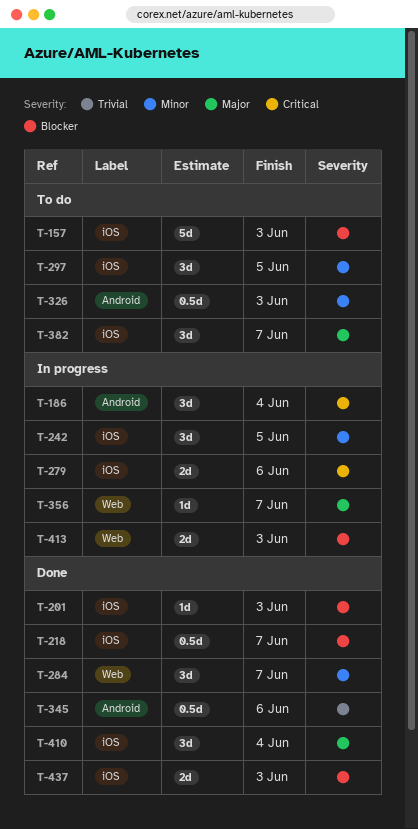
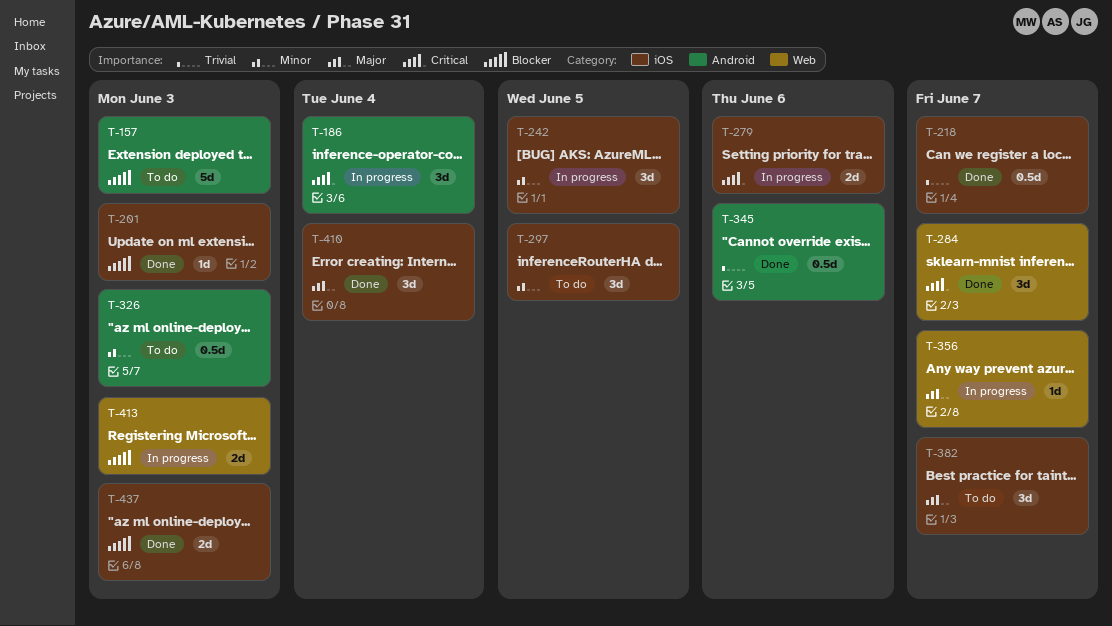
T-157, label: iOS -> Android
T-218, priority: Blocker -> Trivial
T-284, priority: Minor -> Critical

